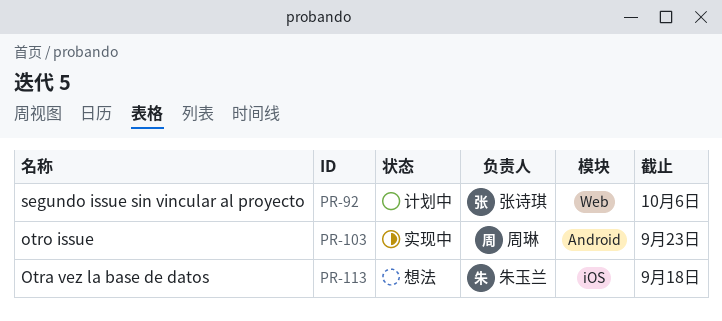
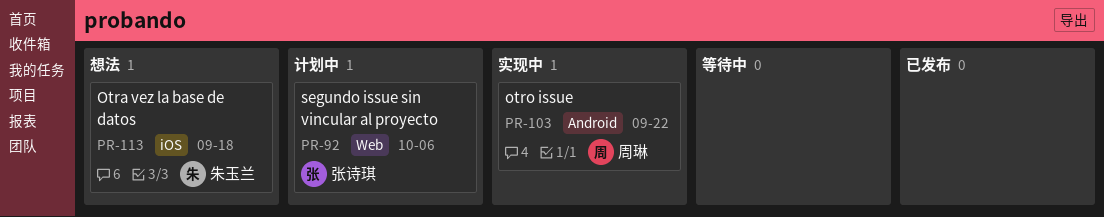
PR-103, due: Sep 23 -> Sep 22

